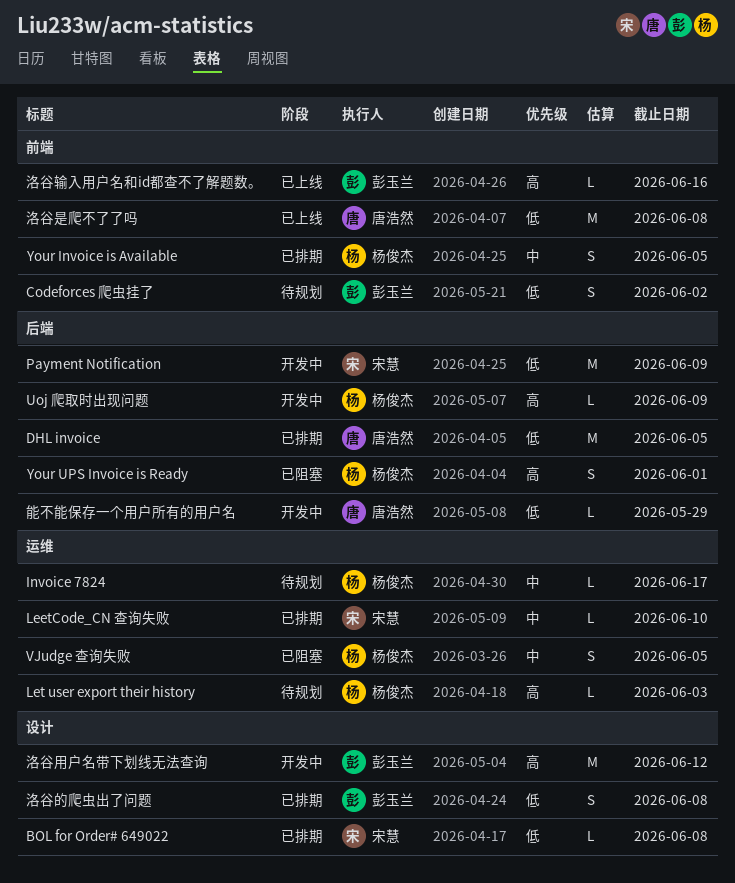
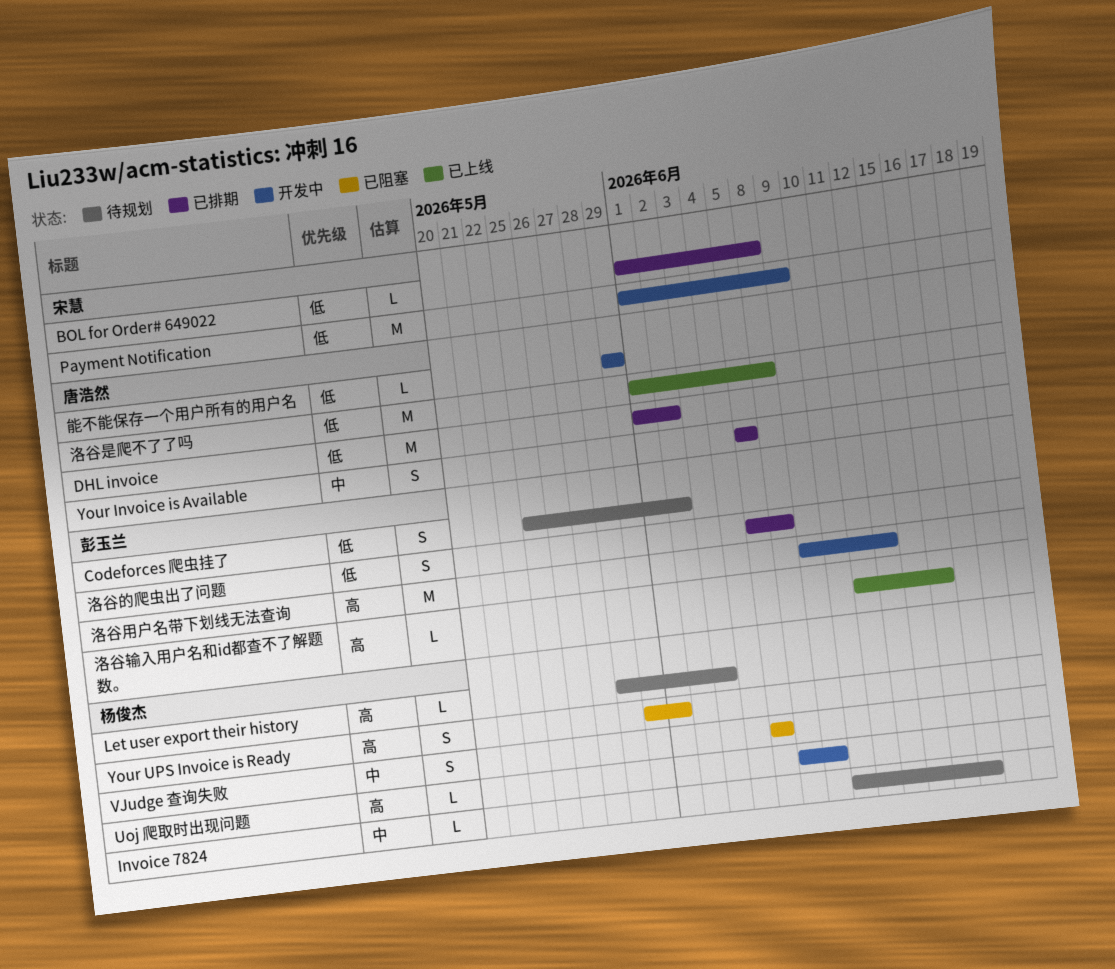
DHL invoice, due: Jun 5 -> Jun 2
LeetCode_CN 查询失败: present -> none
Your Invoice is Available, owner: 杨俊杰 -> 唐浩然

